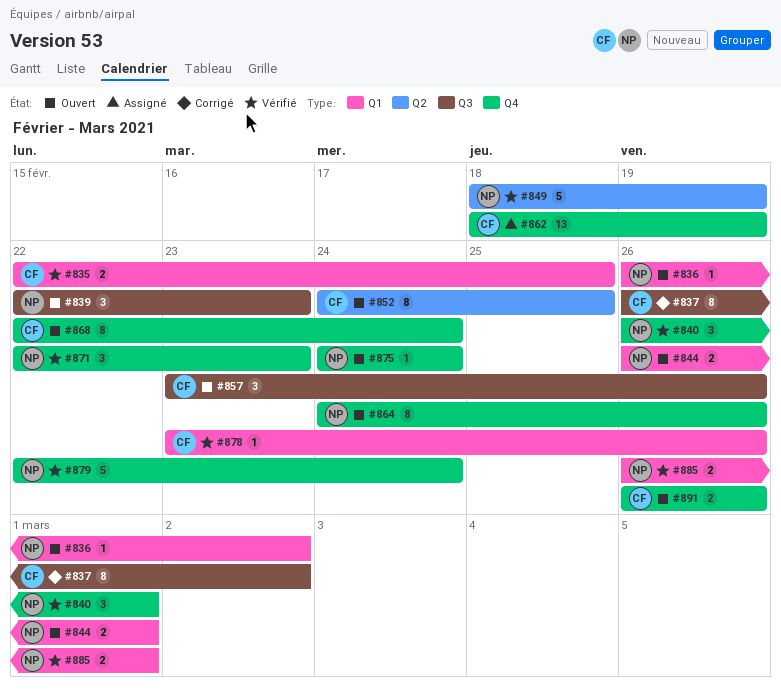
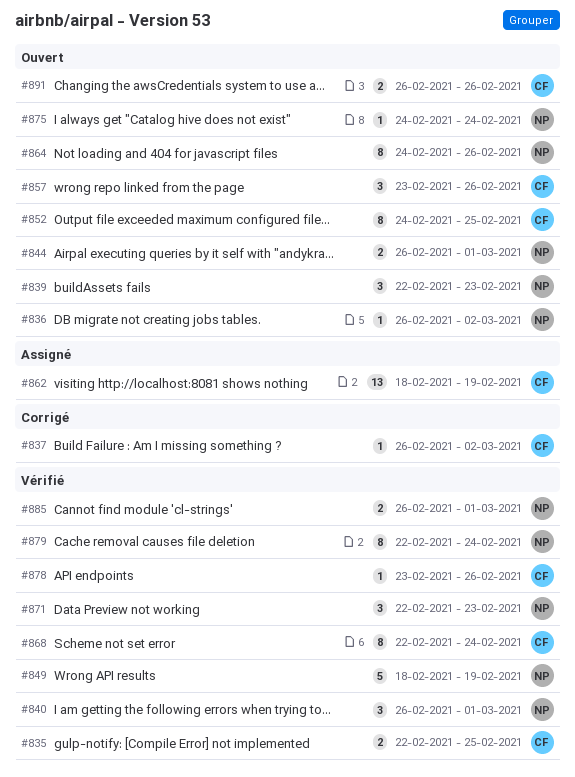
#837, estimate: 8 -> 1
#868, status: Ouvert -> Vérifié
#879, estimate: 5 -> 8

